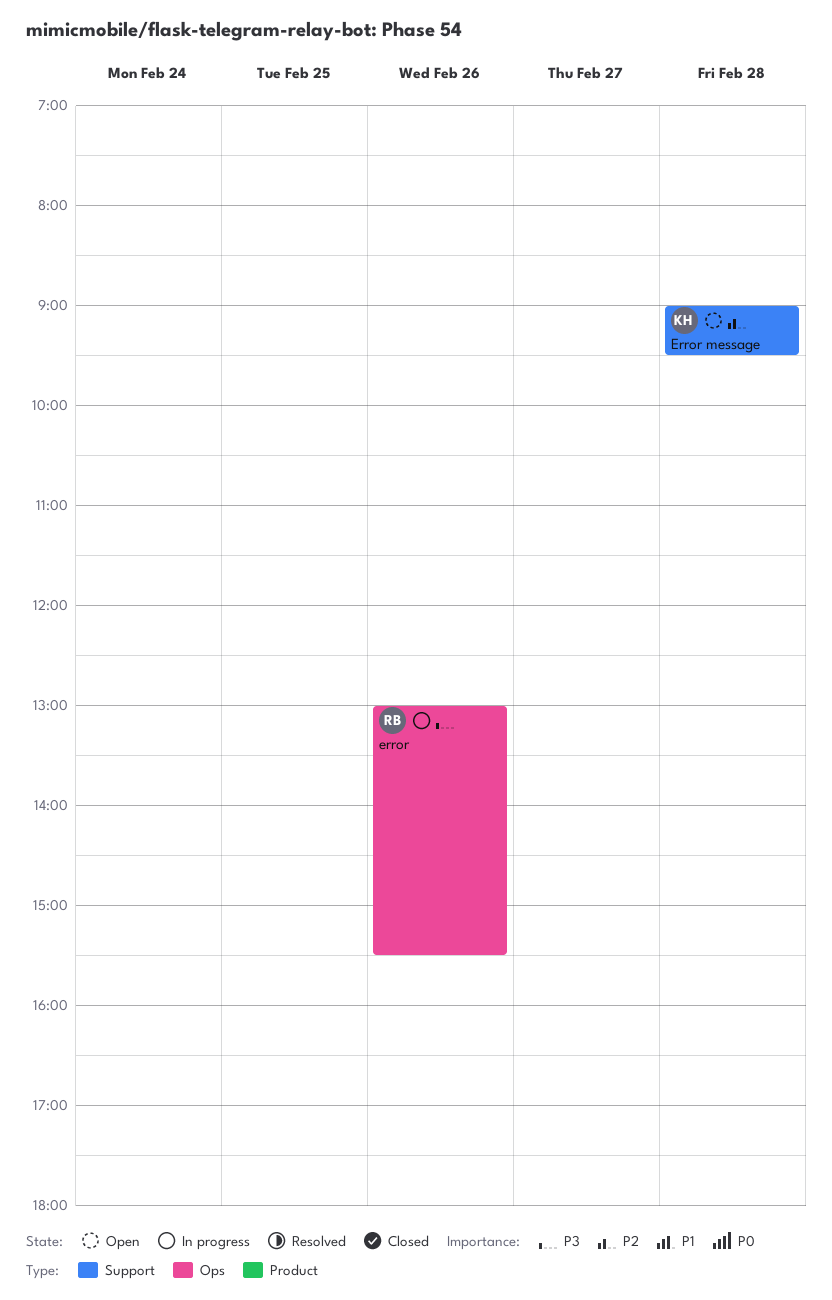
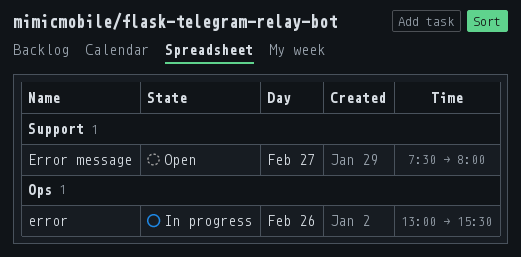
Error message, day: Feb 28 -> Feb 27
Error message, begins: 09:00 -> 07:30
Error message, ends: 09:30 -> 08:00

